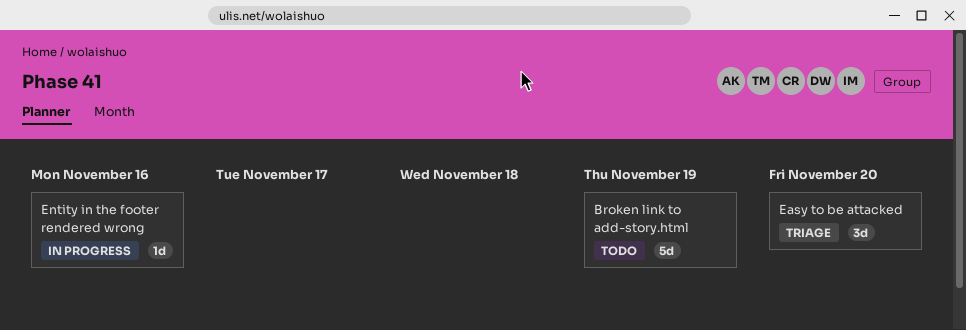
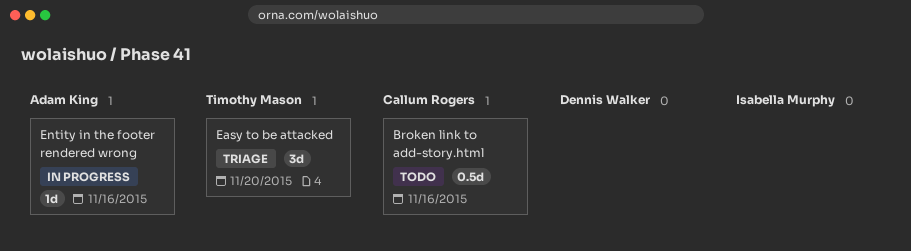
Broken link to add-story.html, estimate: 5d -> 0.5d
Broken link to add-story.html, due: Nov 19 -> Nov 16

